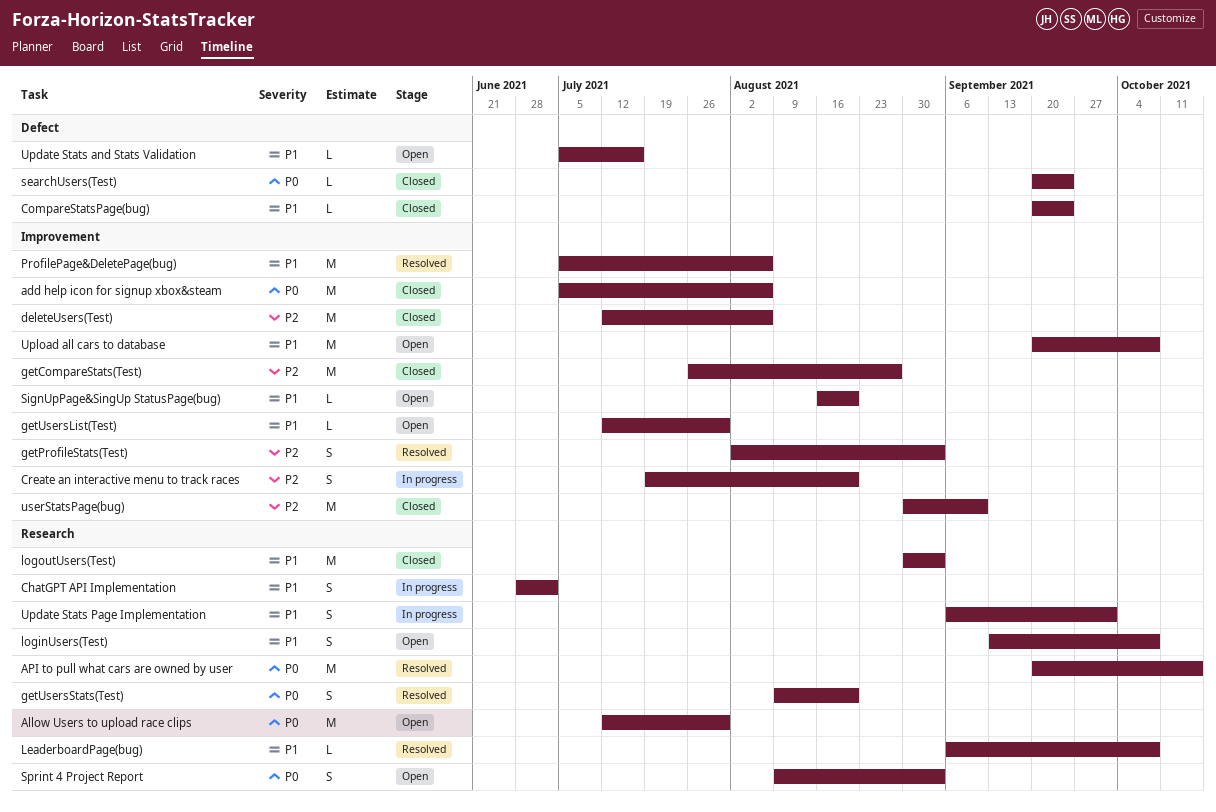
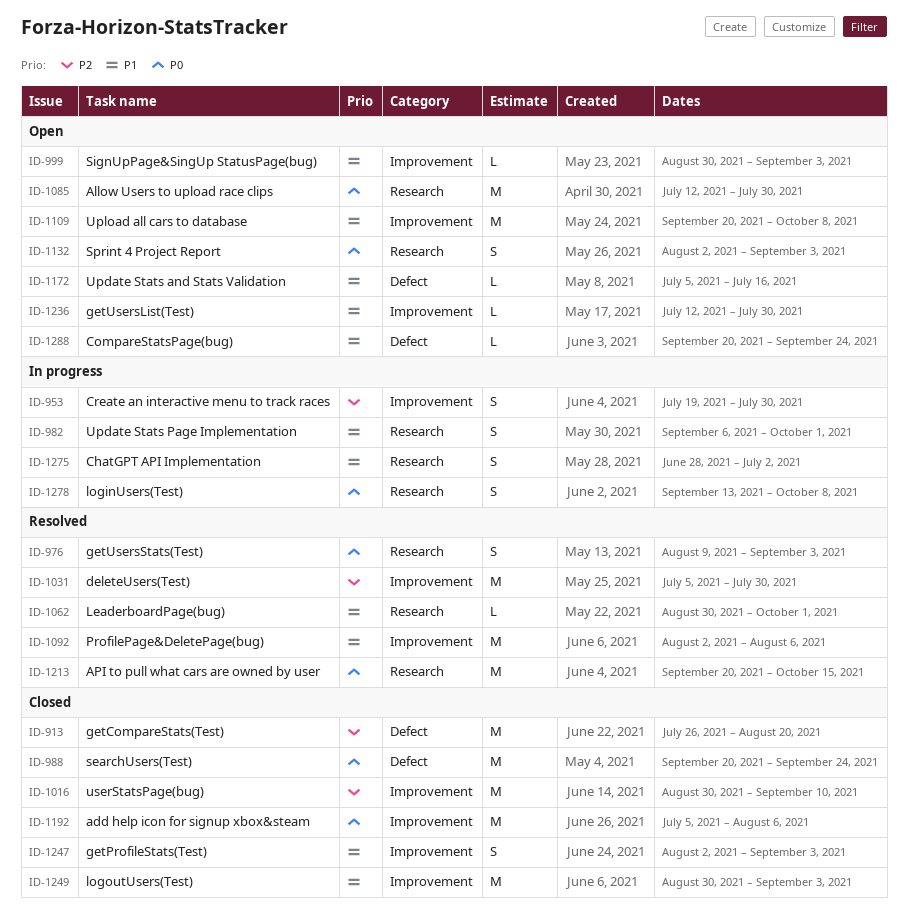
CompareStatsPage(bug), status: Closed -> Open
Create an interactive menu to track races, due: Aug 20 -> Jul 30
deleteUsers(Test), status: Closed -> Resolved
deleteUsers(Test), start: Jul 12 -> Jul 5
deleteUsers(Test), due: Aug 6 -> Jul 30
getCompareStats(Test), label: Improvement -> Defect
getCompareStats(Test), due: Aug 27 -> Aug 20
getProfileStats(Test), status: Resolved -> Closed
getProfileStats(Test), priority: P2 -> P1
getUsersStats(Test), due: Aug 20 -> Sep 3
LeaderboardPage(bug), start: Sep 6 -> Aug 30
LeaderboardPage(bug), due: Oct 8 -> Oct 1
loginUsers(Test), status: Open -> In progress
loginUsers(Test), priority: P1 -> P0
logoutUsers(Test), label: Research -> Improvement
ProfilePage&DeletePage(bug), start: Jul 5 -> Aug 2
searchUsers(Test), estimate: L -> M
SignUpPage&SingUp StatusPage(bug), start: Aug 16 -> Aug 30
SignUpPage&SingUp StatusPage(bug), due: Aug 20 -> Sep 3
Sprint 4 Project Report, start: Aug 9 -> Aug 2

